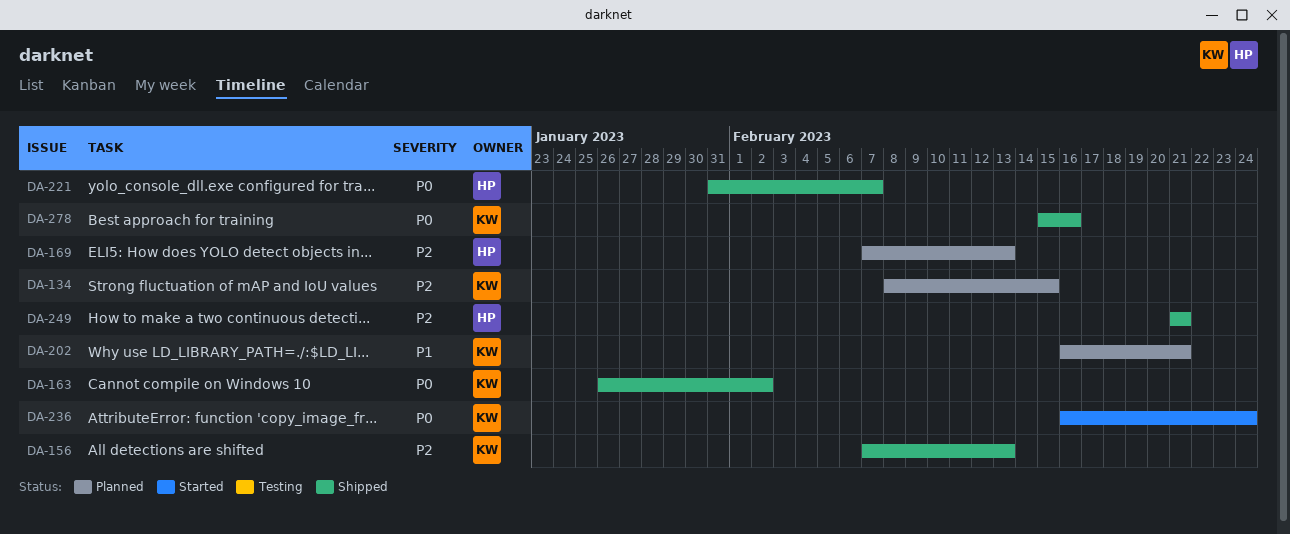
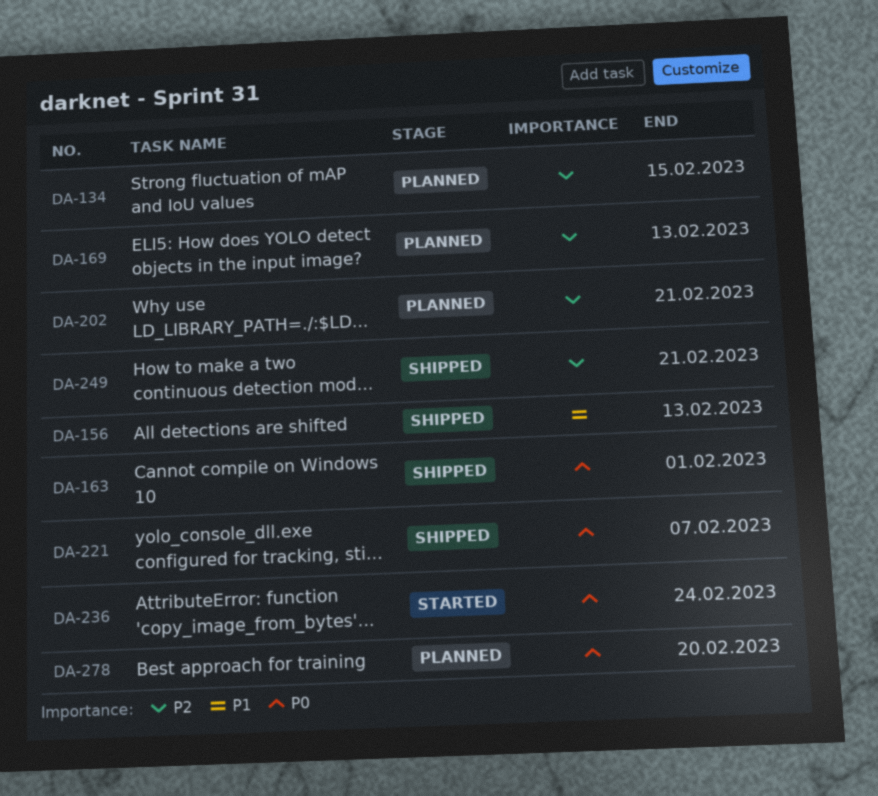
DA-156, priority: P2 -> P1
DA-163, due: Feb 2 -> Feb 1
DA-202, priority: P1 -> P2
DA-278, status: Shipped -> Planned
DA-278, due: Feb 16 -> Feb 20

